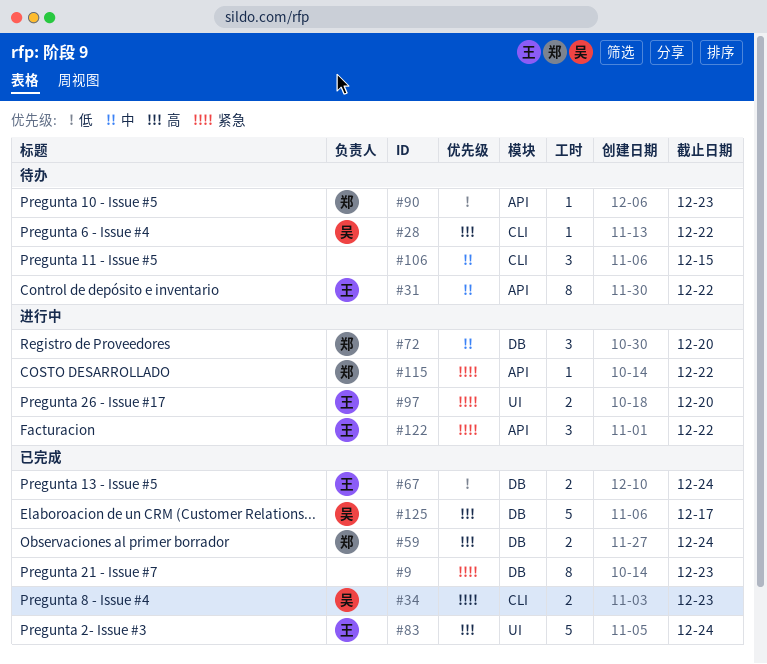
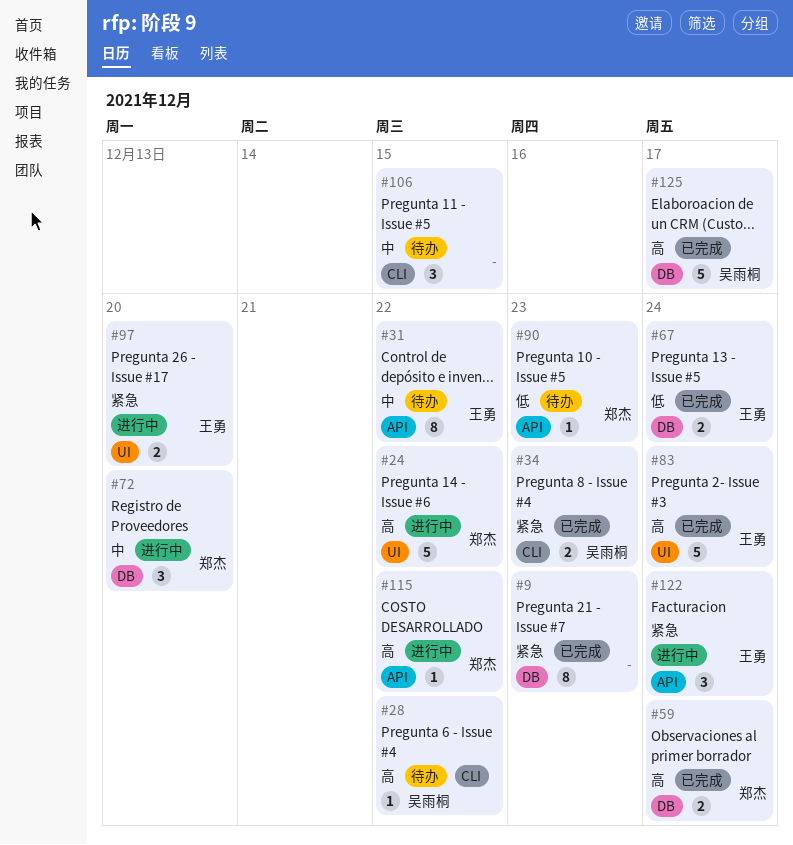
#24: none -> present
#115, priority: 紧急 -> 高
#122, due: Dec 22 -> Dec 24

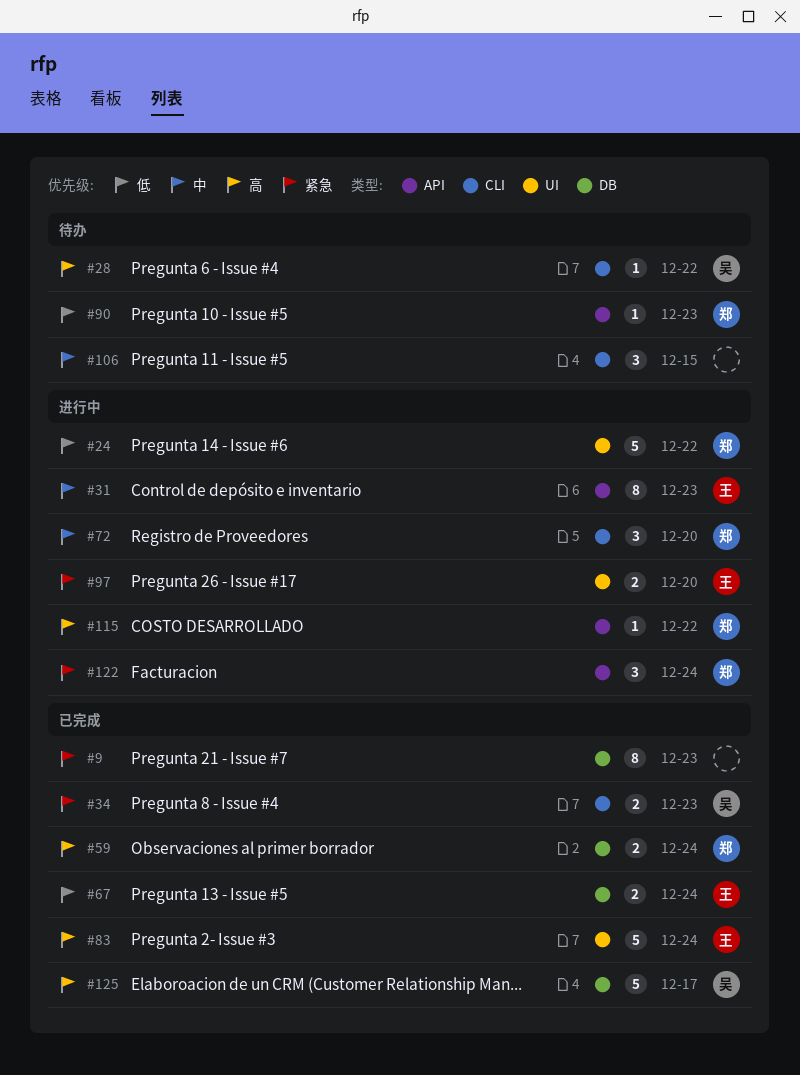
#24, priority: 高 -> 低
#31, status: 待办 -> 进行中
#31, due: Dec 22 -> Dec 23
#72, label: DB -> CLI
#122, owner: 王勇 -> 郑杰

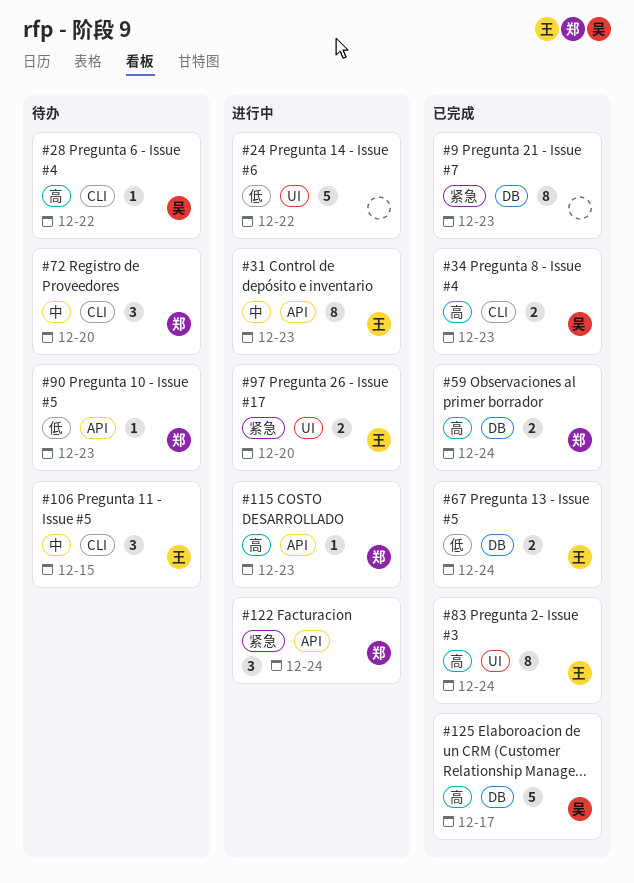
#24, owner: 郑 -> none
#34, priority: 紧急 -> 高
#72, status: 进行中 -> 待办
#83, estimate: 5 -> 8
#106, owner: none -> 王
#115, due: Dec 22 -> Dec 23

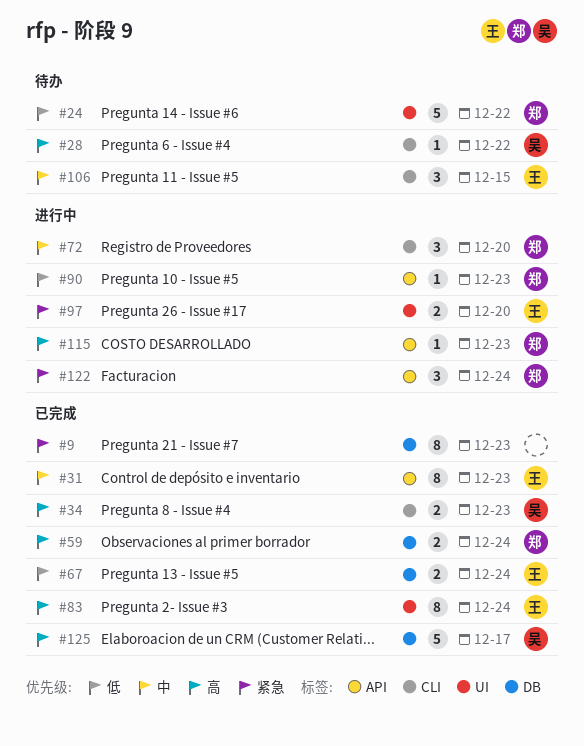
#24, status: 进行中 -> 待办
#24, owner: none -> 郑
#31, status: 进行中 -> 已完成
#72, status: 待办 -> 进行中
#90, status: 待办 -> 进行中

